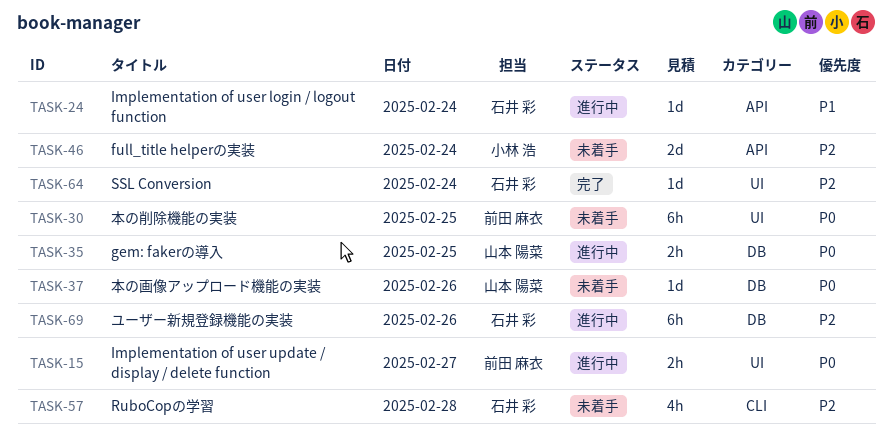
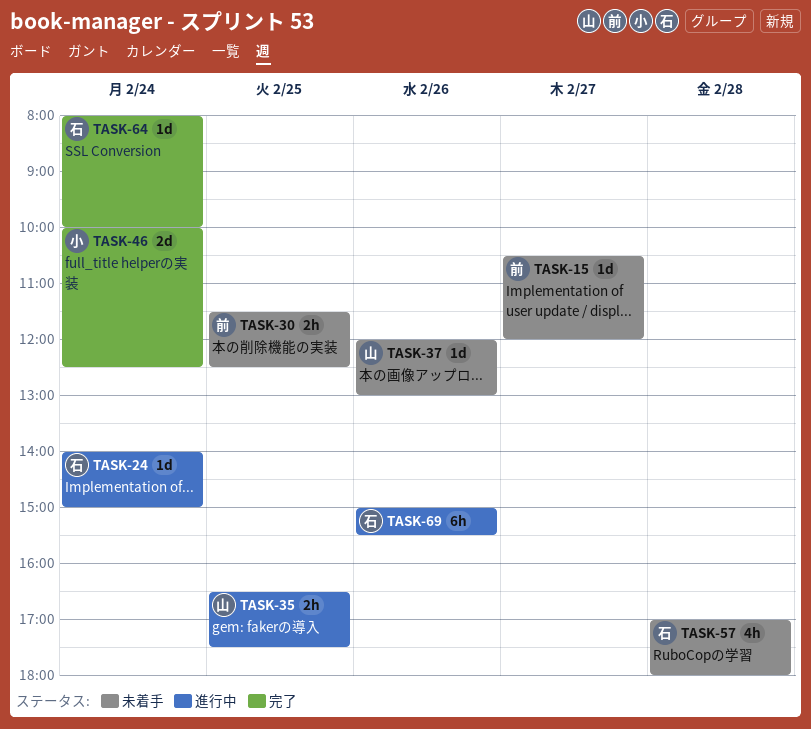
TASK-15, status: 進行中 -> 未着手
TASK-15, estimate: 2h -> 1d
TASK-30, estimate: 6h -> 2h
TASK-46, status: 未着手 -> 完了

